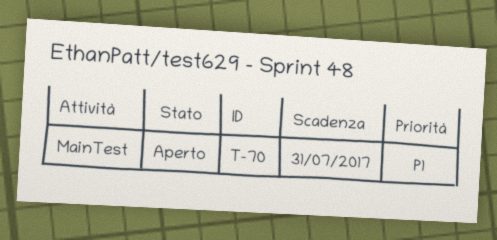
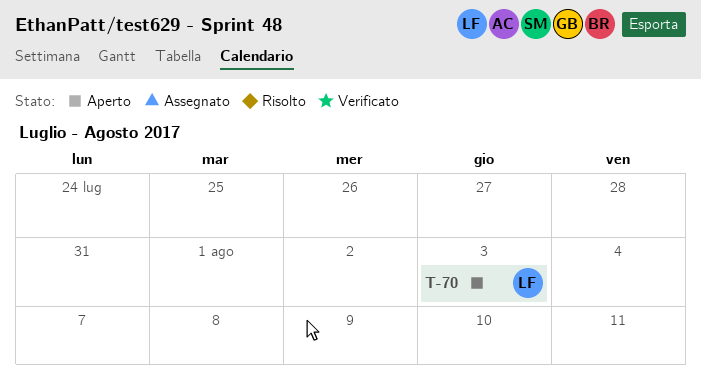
T-70, due: Jul 31 -> Aug 3

